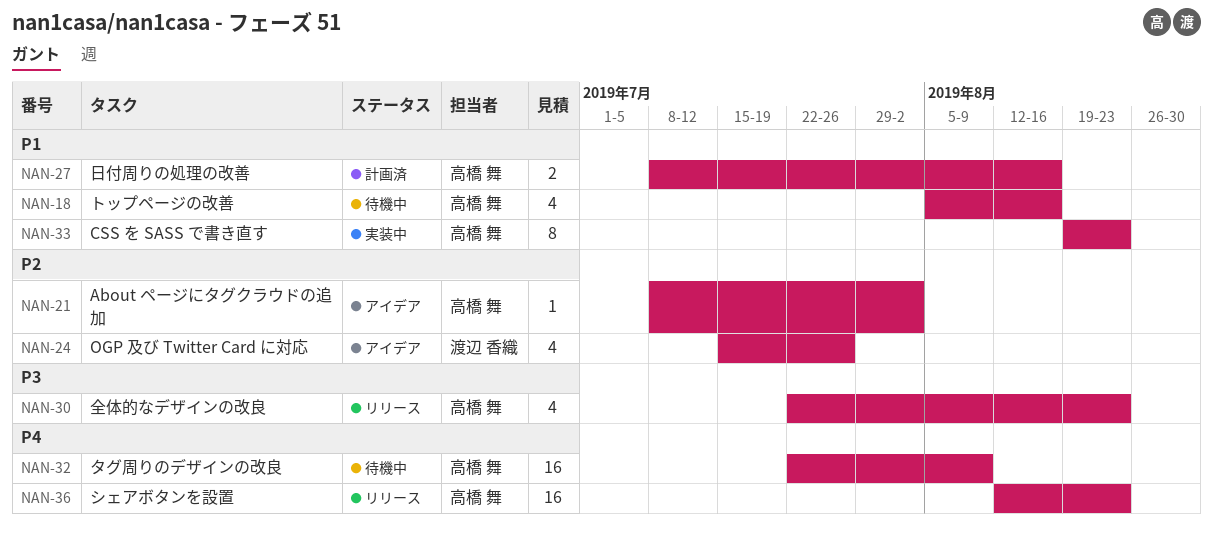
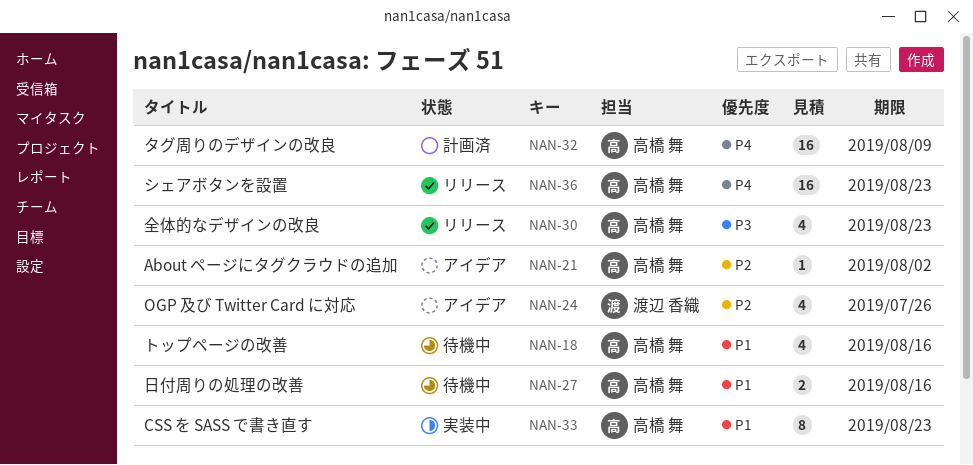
NAN-27, status: 計画済 -> 待機中
NAN-32, status: 待機中 -> 計画済

